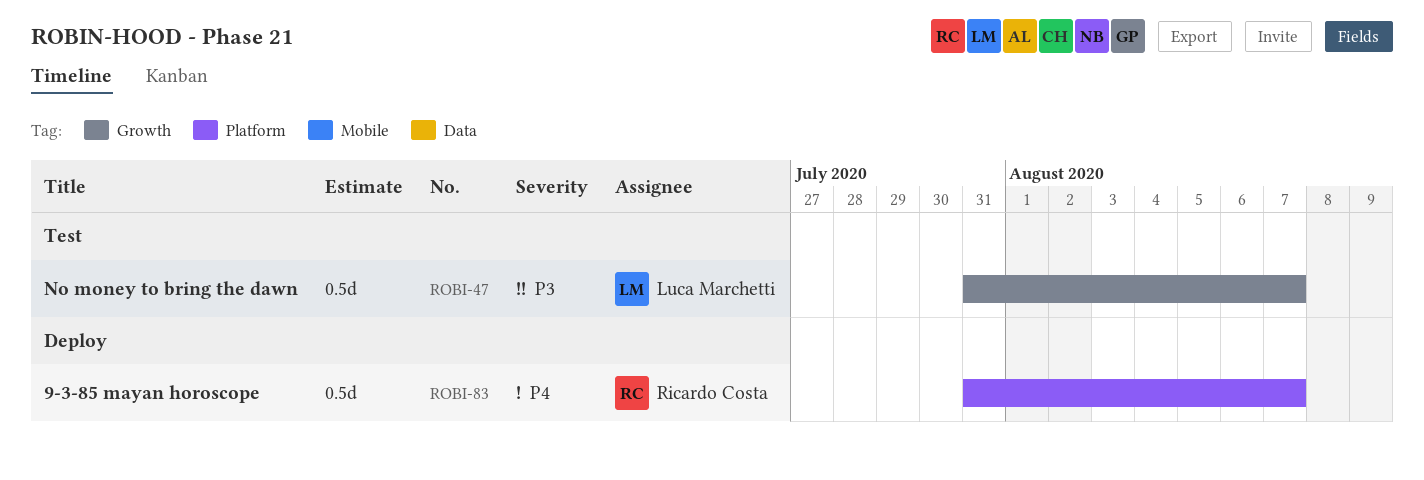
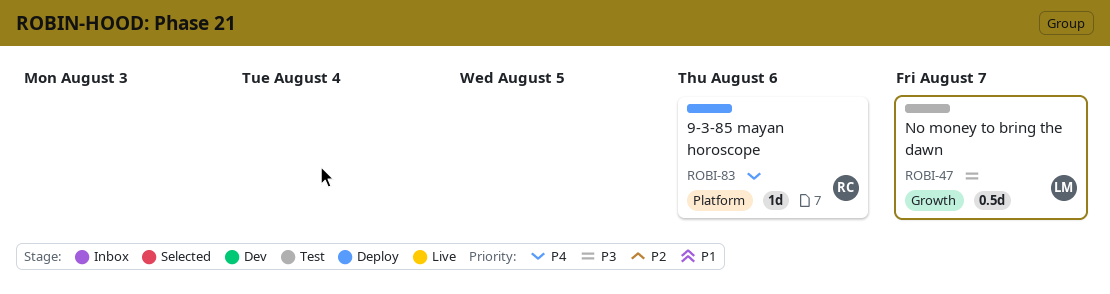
ROBI-83, estimate: 0.5d -> 1d
ROBI-83, due: Aug 7 -> Aug 6

